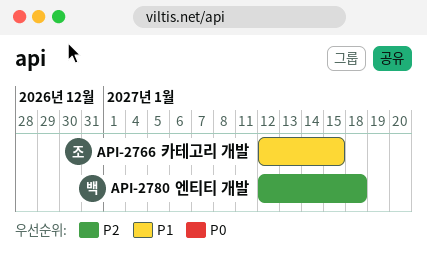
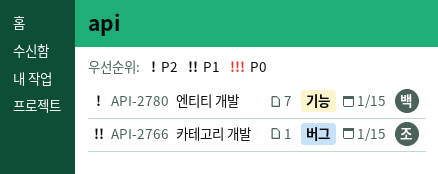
API-2780, due: Jan 18 -> Jan 15

